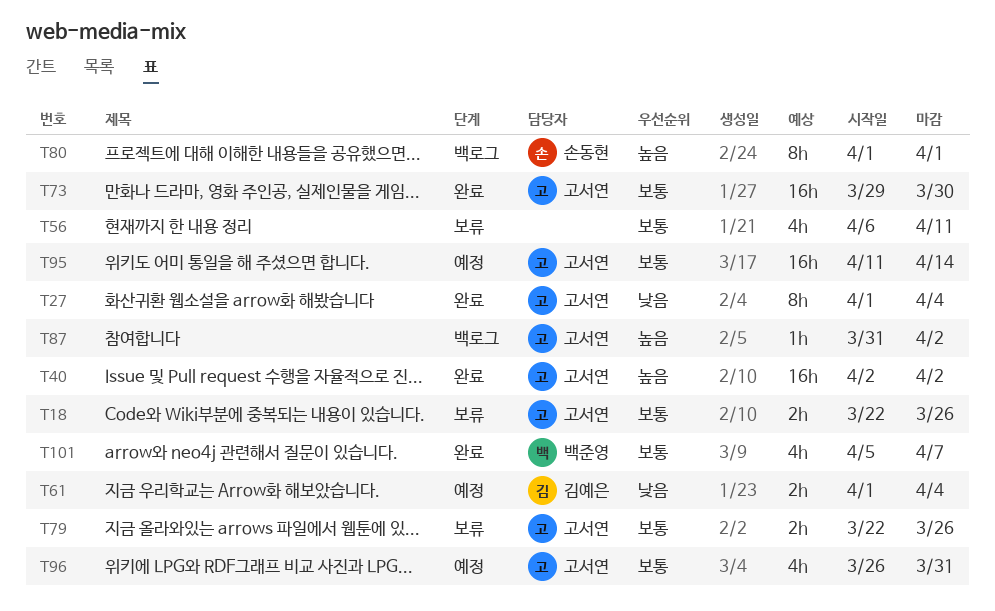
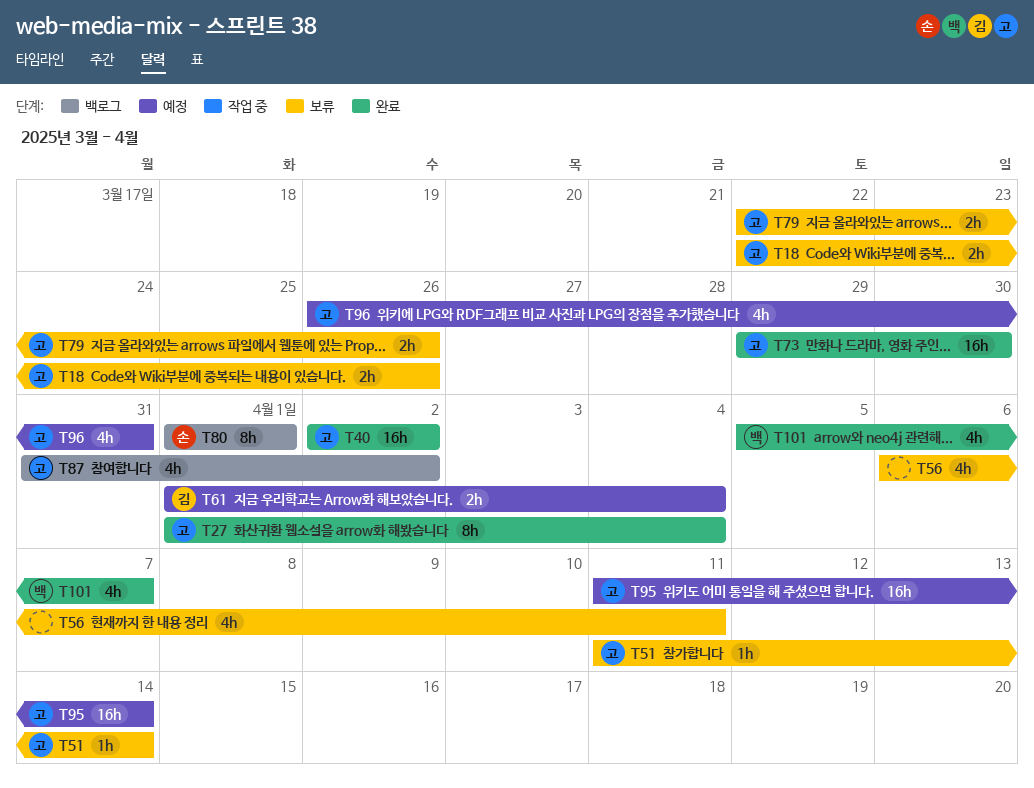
T51: none -> present
T87, estimate: 1h -> 4h

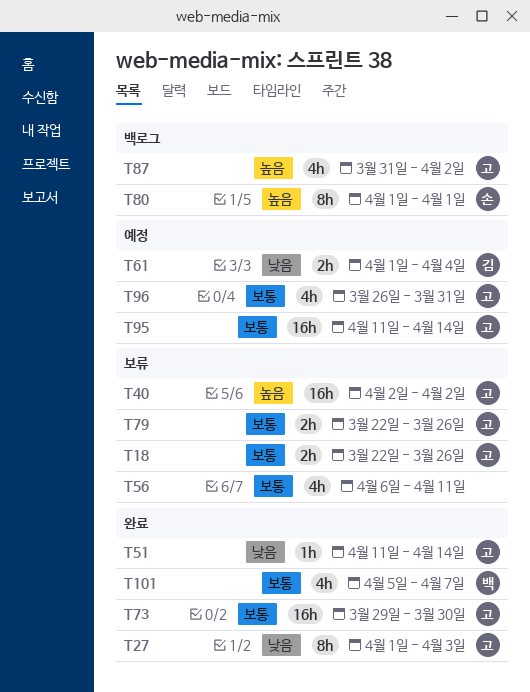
T27, due: Apr 4 -> Apr 3
T40, status: 완료 -> 보류
T51, status: 보류 -> 완료

